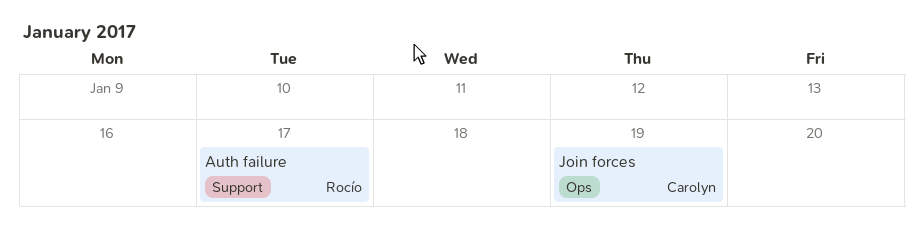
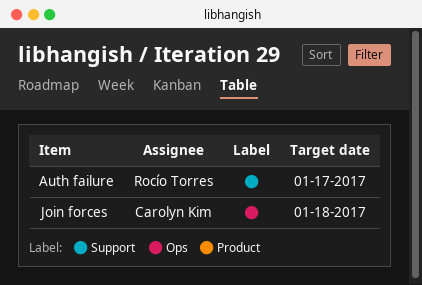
Join forces, due: Jan 19 -> Jan 18

